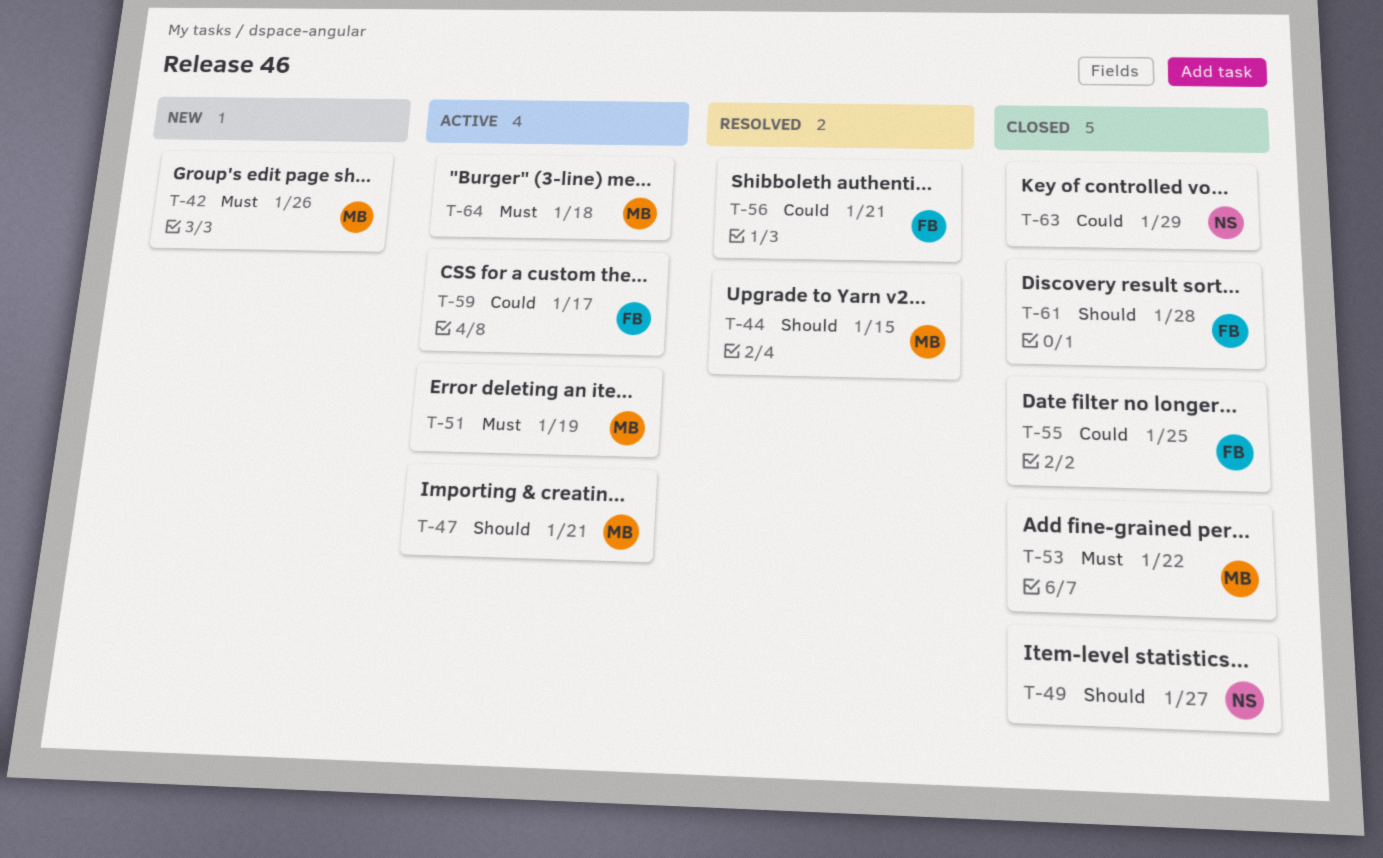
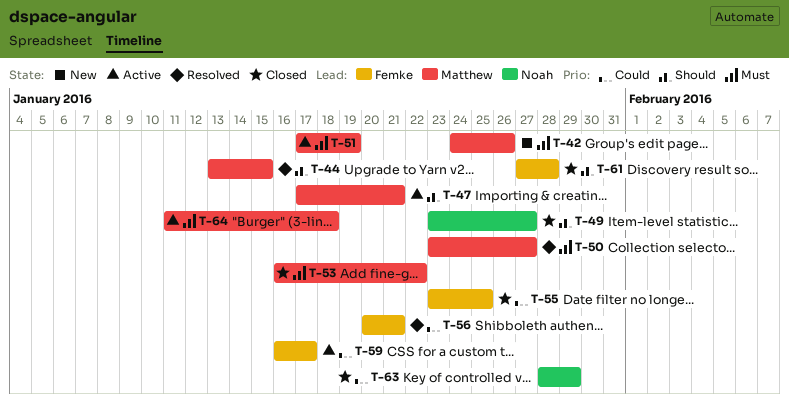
T-50: none -> present

